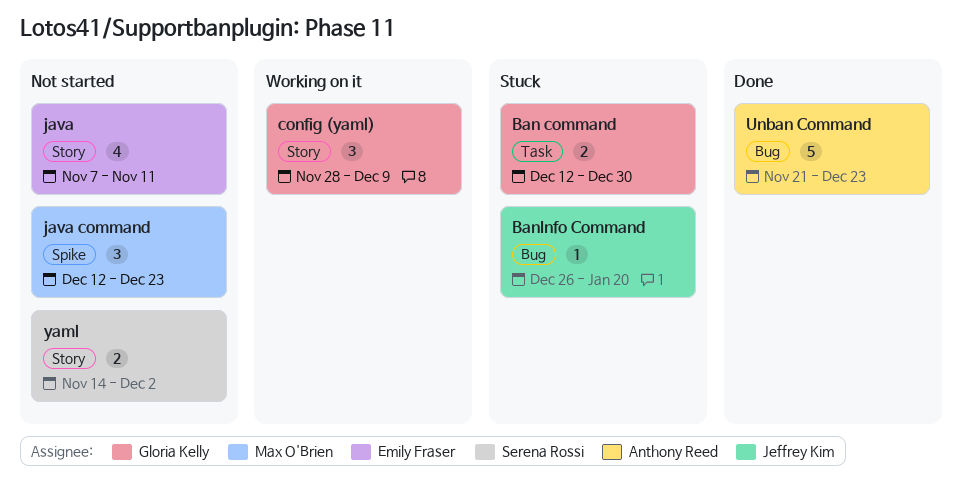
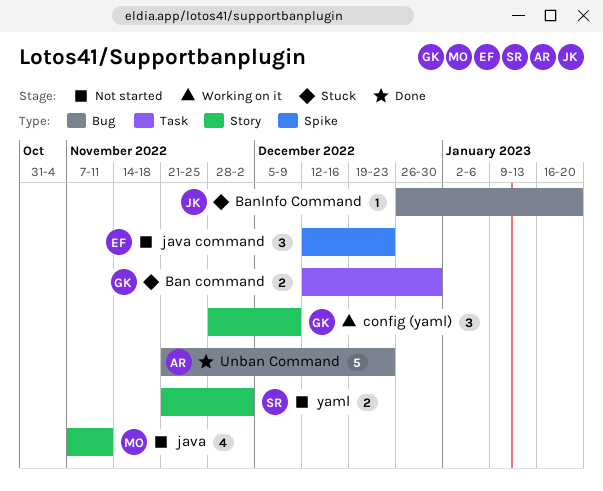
java, owner: Emily Fraser -> Max O'Brien
java command, owner: Max O'Brien -> Emily Fraser
yaml, start: Nov 14 -> Nov 21

